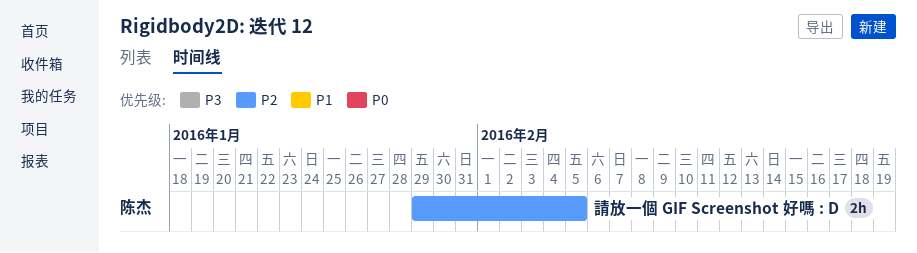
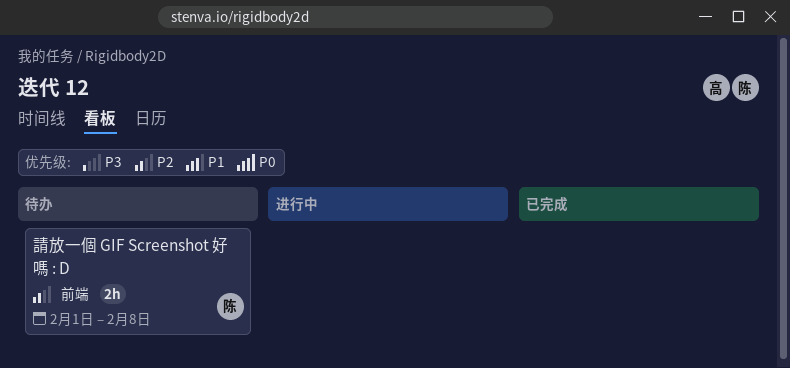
請放一個 GIF Screenshot 好嗎 : D, start: Jan 29 -> Feb 1
請放一個 GIF Screenshot 好嗎 : D, due: Feb 5 -> Feb 8

